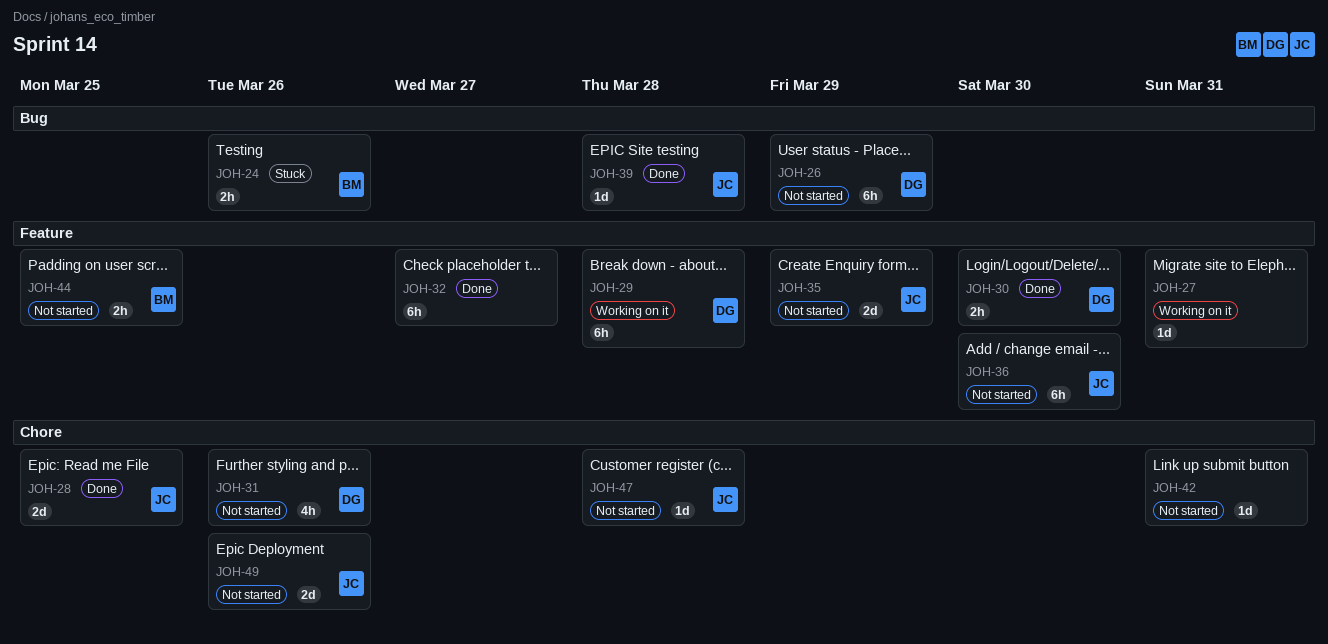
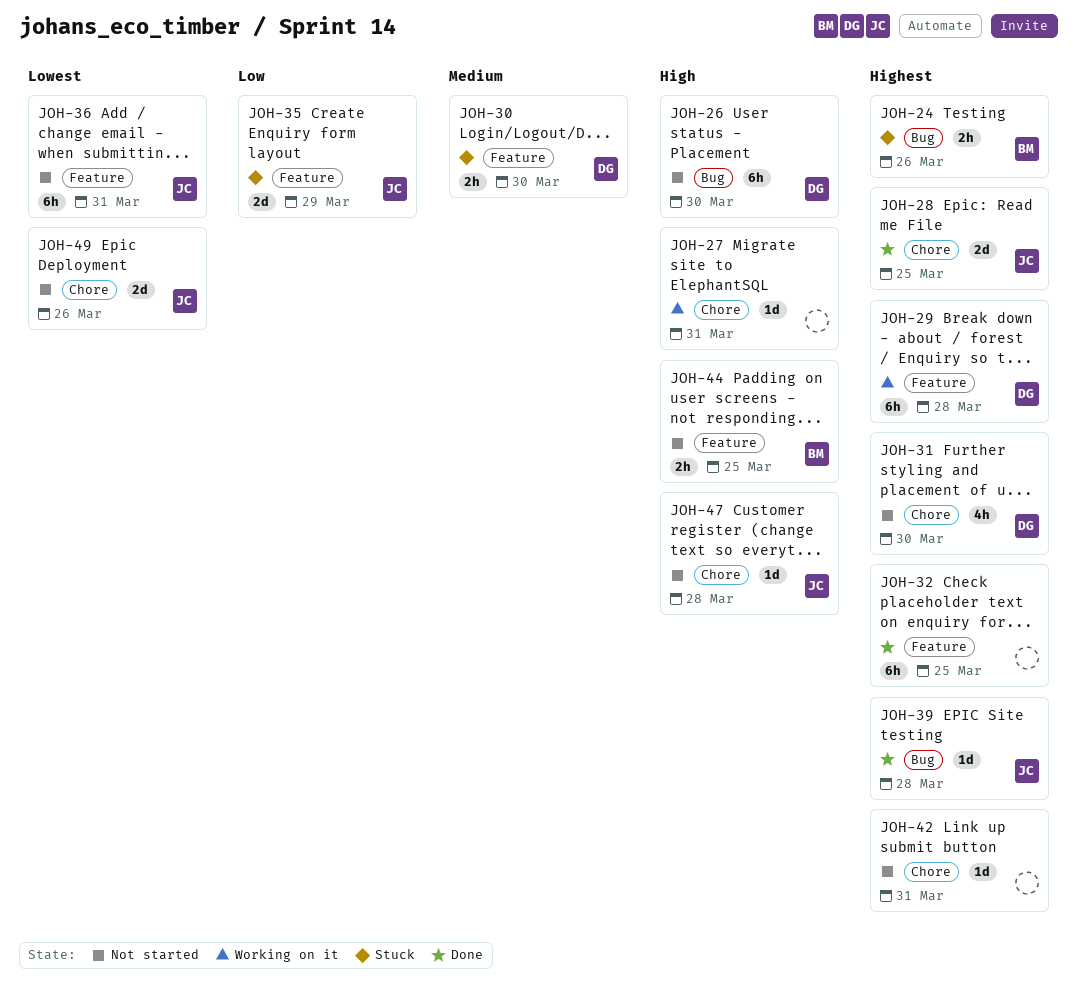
JOH-26, due: Mar 29 -> Mar 30
JOH-27, label: Feature -> Chore
JOH-30, status: Done -> Stuck
JOH-31, due: Mar 26 -> Mar 30
JOH-32, due: Mar 27 -> Mar 25
JOH-35, status: Not started -> Stuck
JOH-36, due: Mar 30 -> Mar 31

